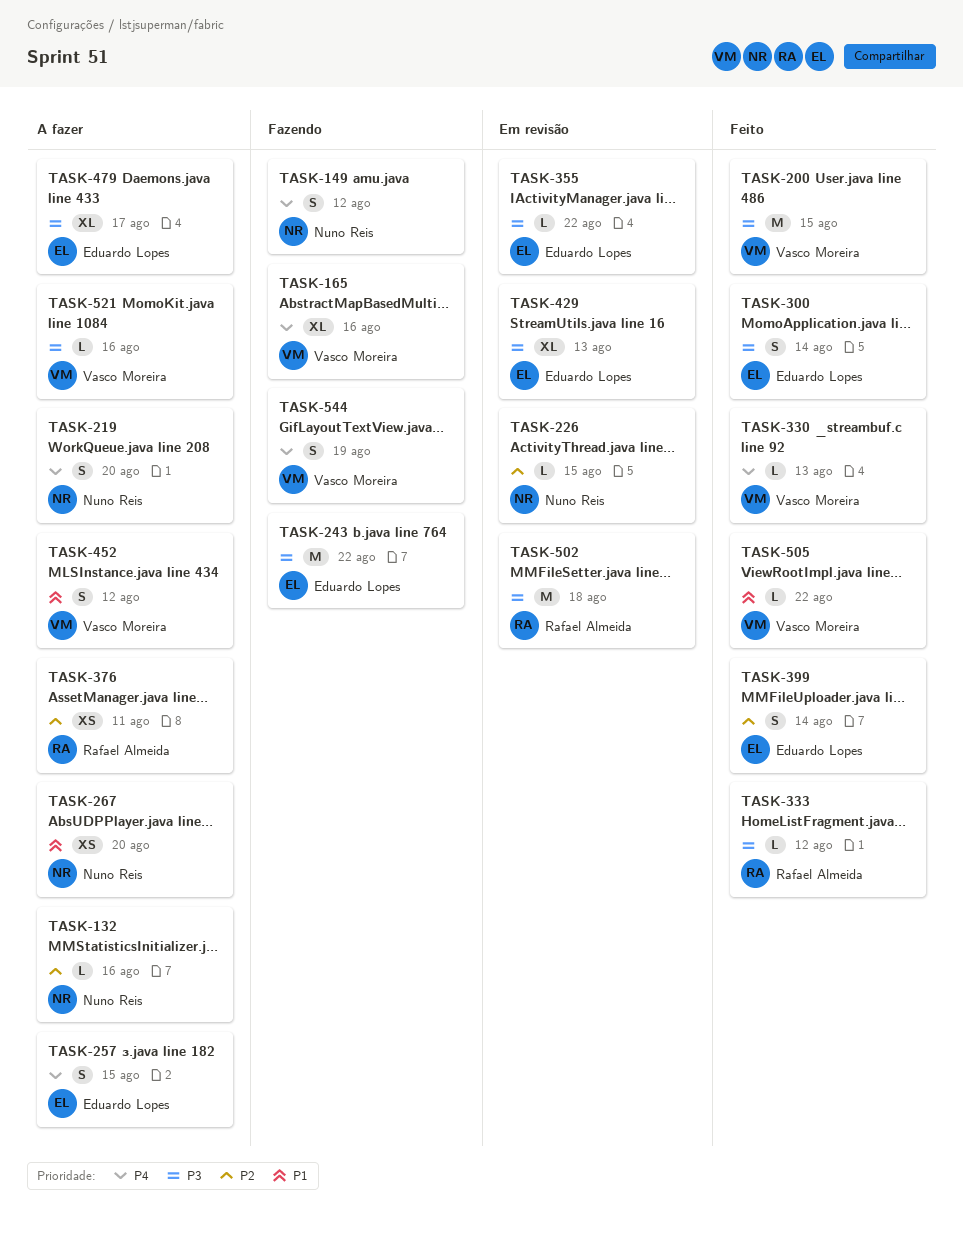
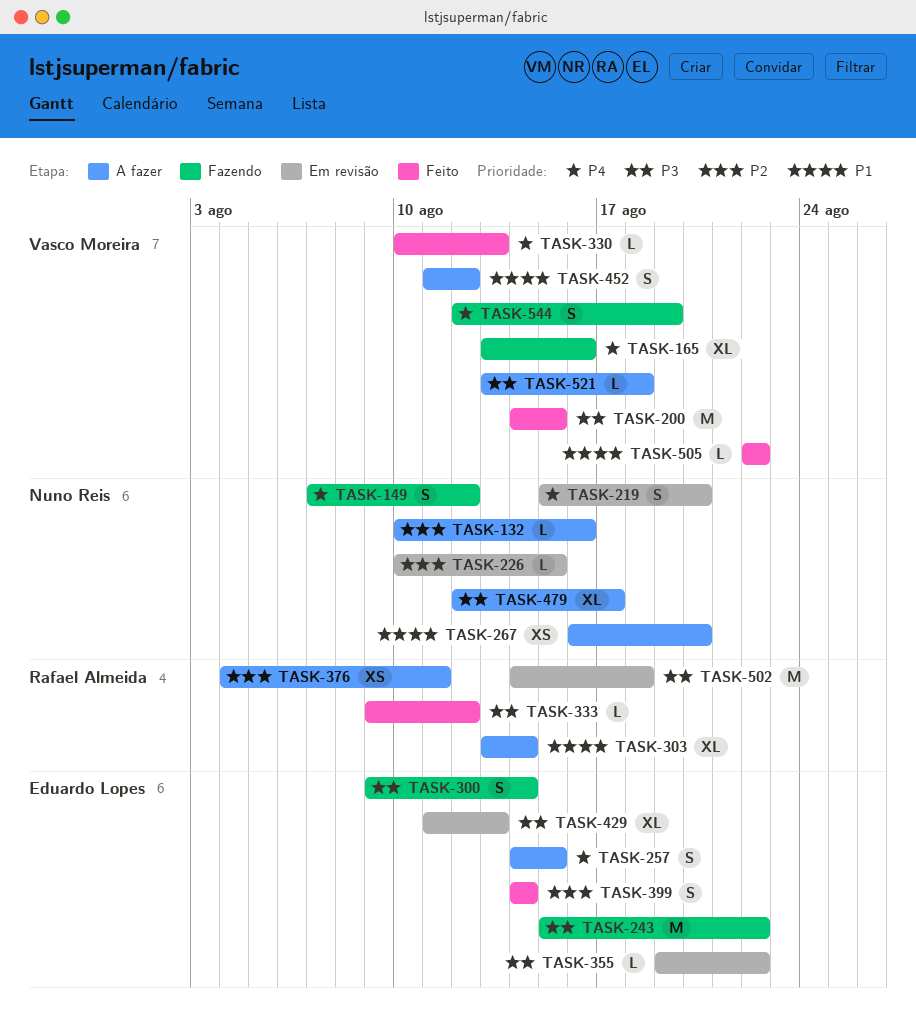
TASK-219, status: A fazer -> Em revisão
TASK-300, status: Feito -> Fazendo
TASK-303: none -> present
TASK-479, owner: Eduardo Lopes -> Nuno Reis
TASK-521, due: Aug 16 -> Aug 18

